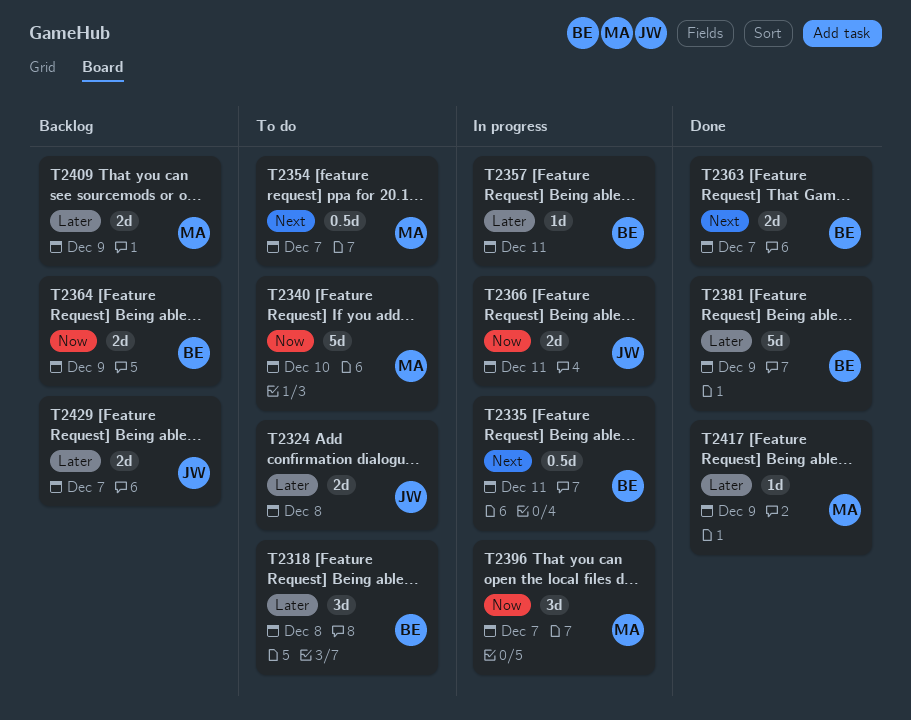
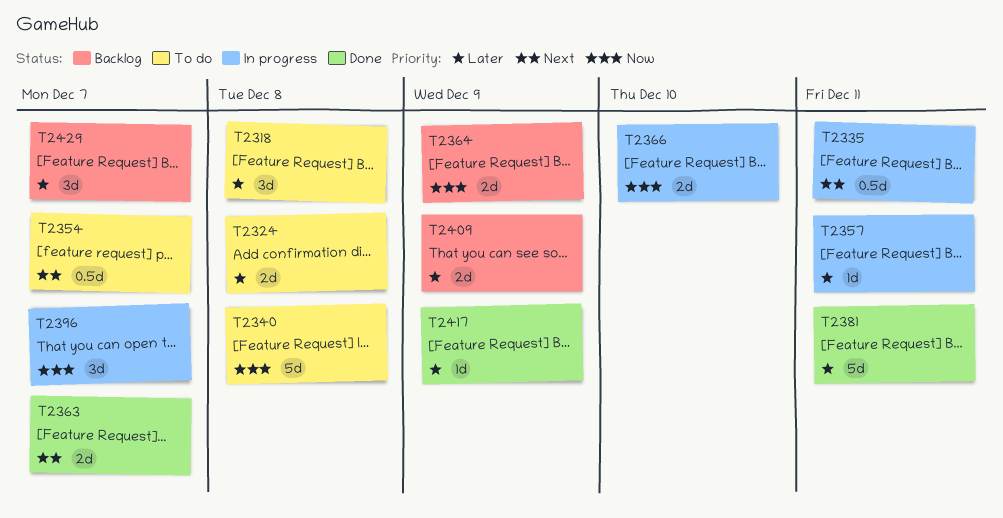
T2340, due: Dec 10 -> Dec 8
T2366, due: Dec 11 -> Dec 10
T2381, due: Dec 9 -> Dec 11
T2429, estimate: 2d -> 3d

